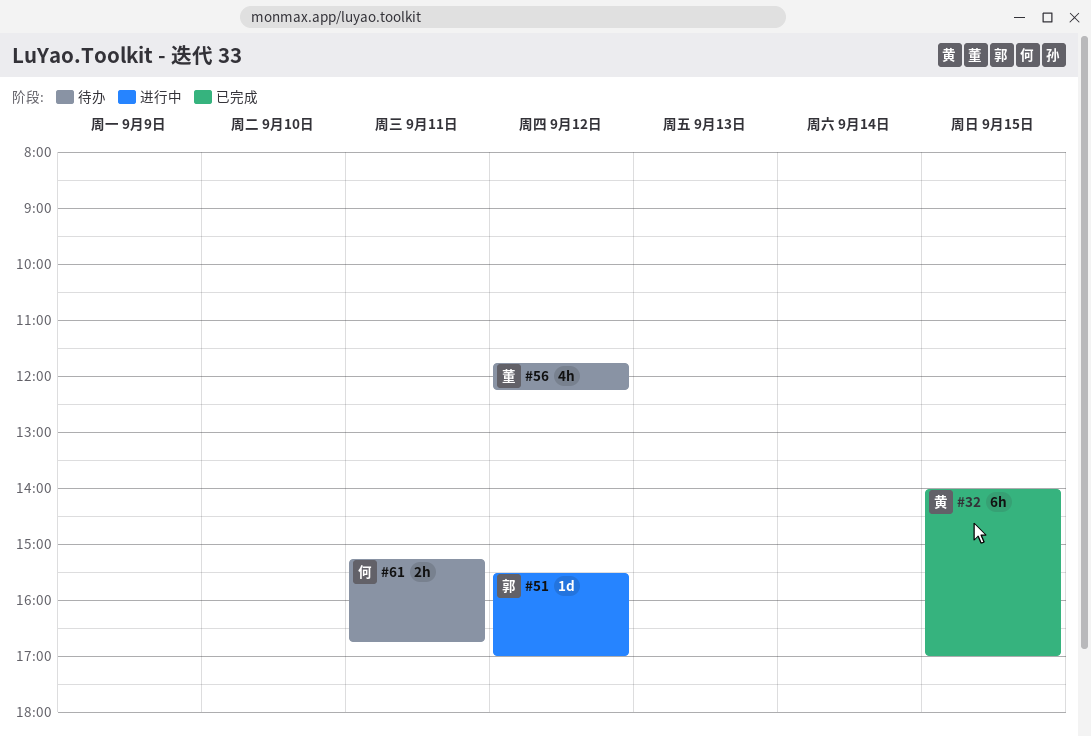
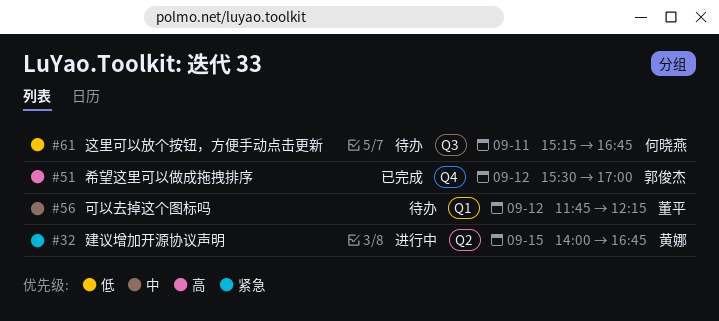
#32, status: 已完成 -> 进行中
#32, ends: 17:00 -> 16:45
#51, status: 进行中 -> 已完成

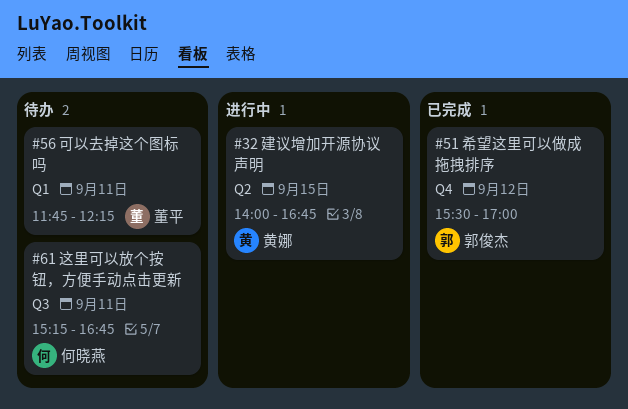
#56, day: Sep 12 -> Sep 11

